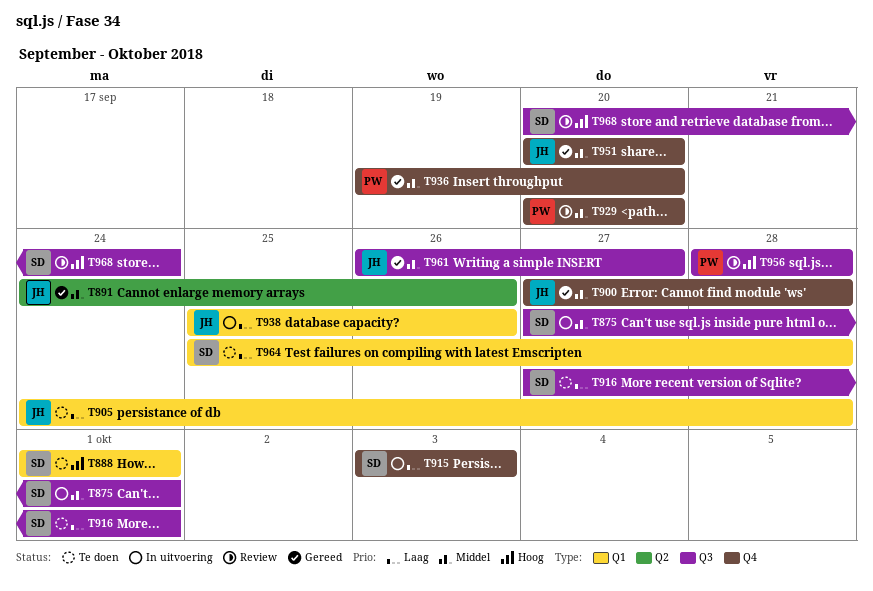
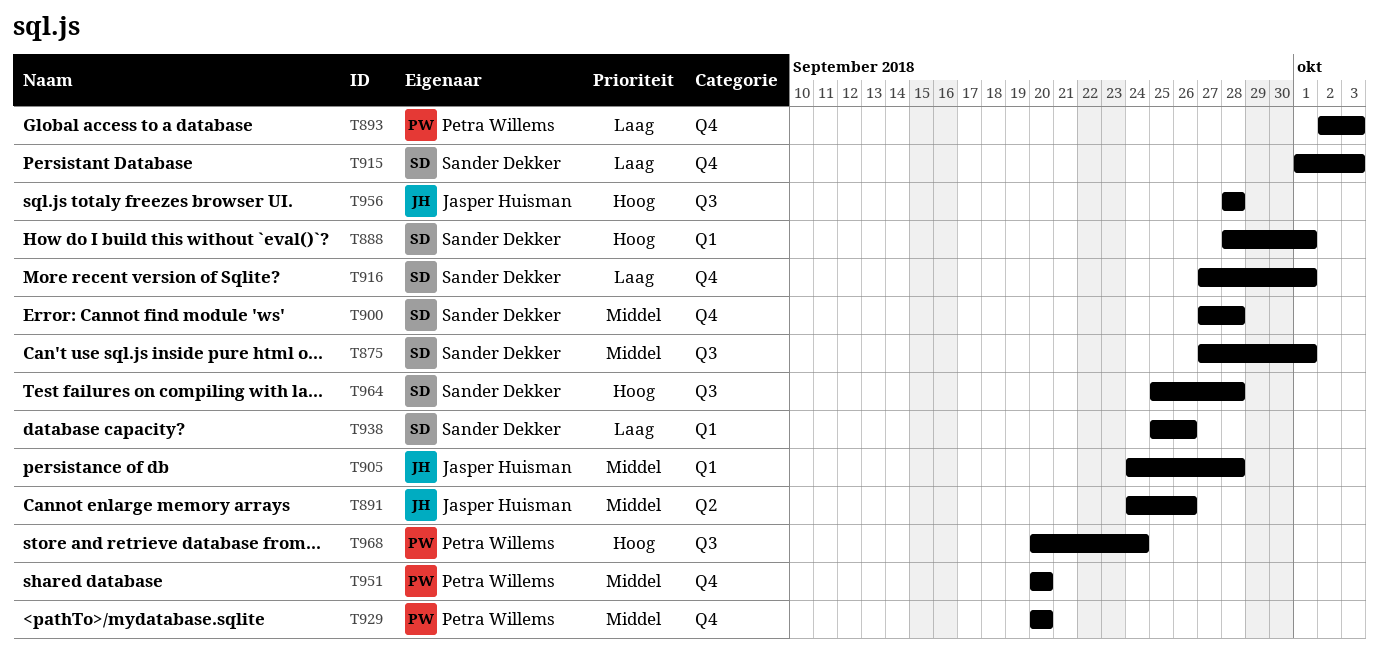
T888, start: Oct 1 -> Sep 28
T893: none -> present
T900, owner: Jasper Huisman -> Sander Dekker
T905, priority: Laag -> Middel
T915, start: Oct 3 -> Oct 1
T916, label: Q3 -> Q4
T936: present -> none
T938, owner: Jasper Huisman -> Sander Dekker
T951, owner: Jasper Huisman -> Petra Willems
T956, owner: Petra Willems -> Jasper Huisman
T961: present -> none
T964, priority: Laag -> Hoog
T964, label: Q1 -> Q3
T968, owner: Sander Dekker -> Petra Willems

